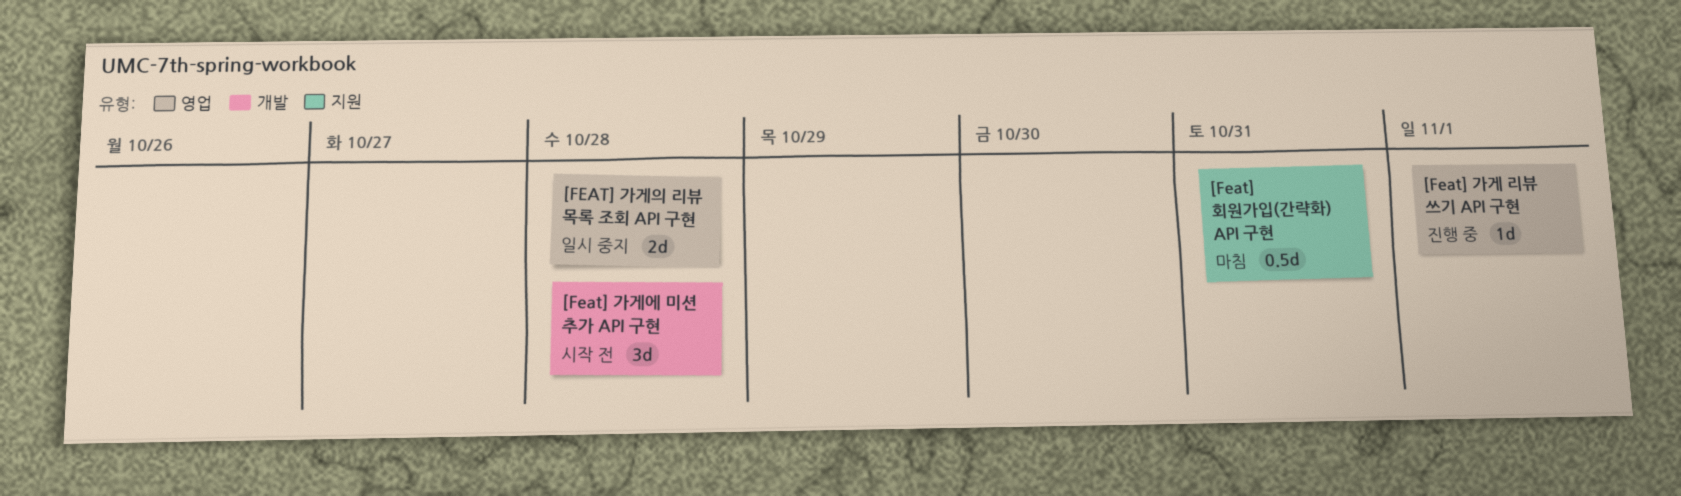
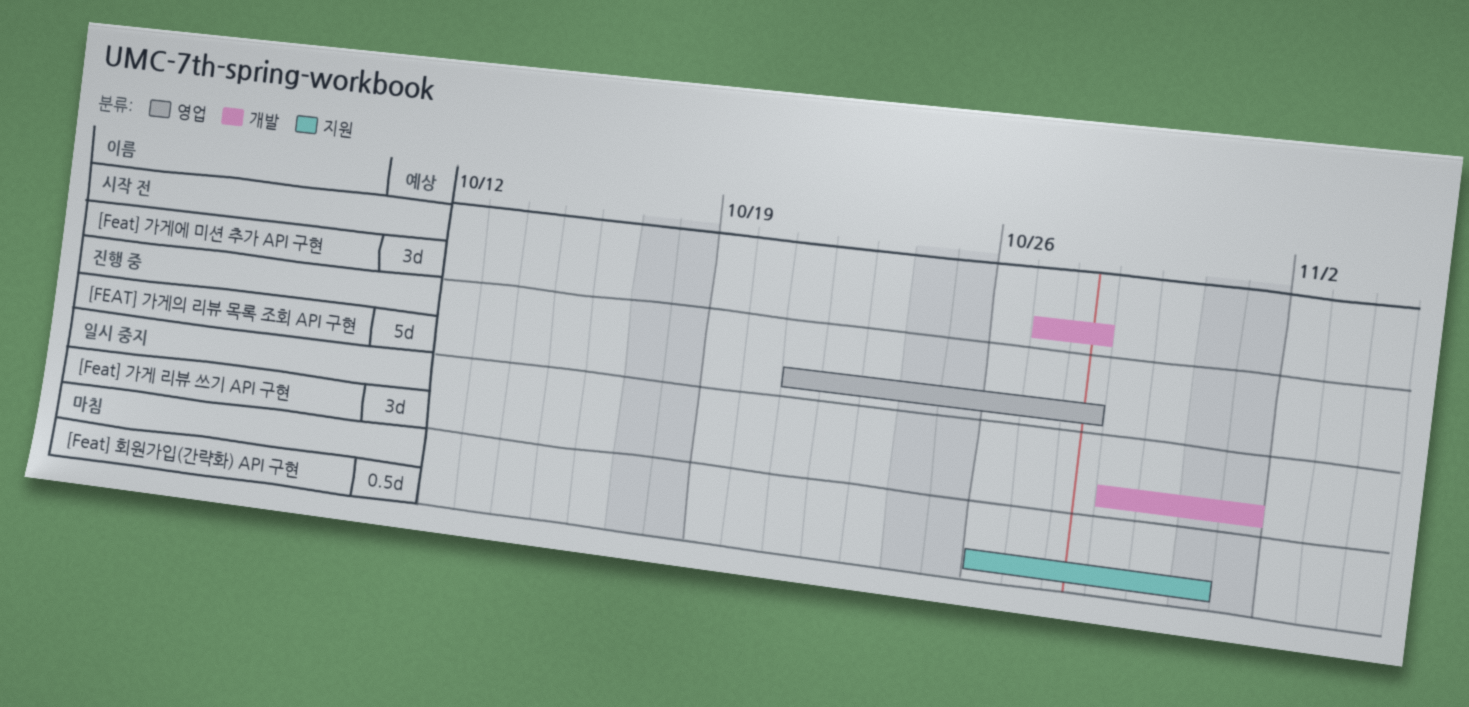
[Feat] 가게 리뷰 쓰기 API 구현, status: 진행 중 -> 일시 중지
[Feat] 가게 리뷰 쓰기 API 구현, label: 영업 -> 개발
[Feat] 가게 리뷰 쓰기 API 구현, estimate: 1d -> 3d
[FEAT] 가게의 리뷰 목록 조회 API 구현, status: 일시 중지 -> 진행 중
[FEAT] 가게의 리뷰 목록 조회 API 구현, estimate: 2d -> 5d

